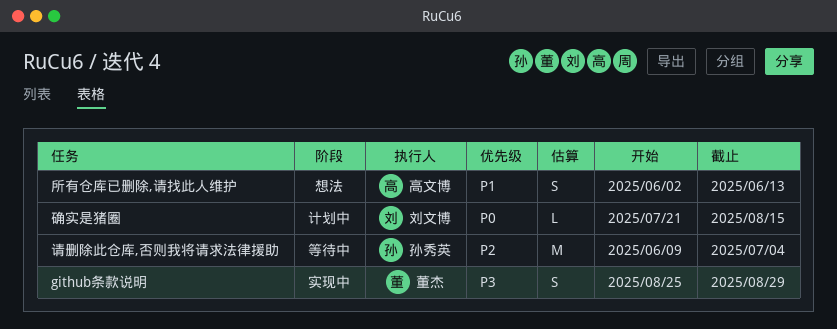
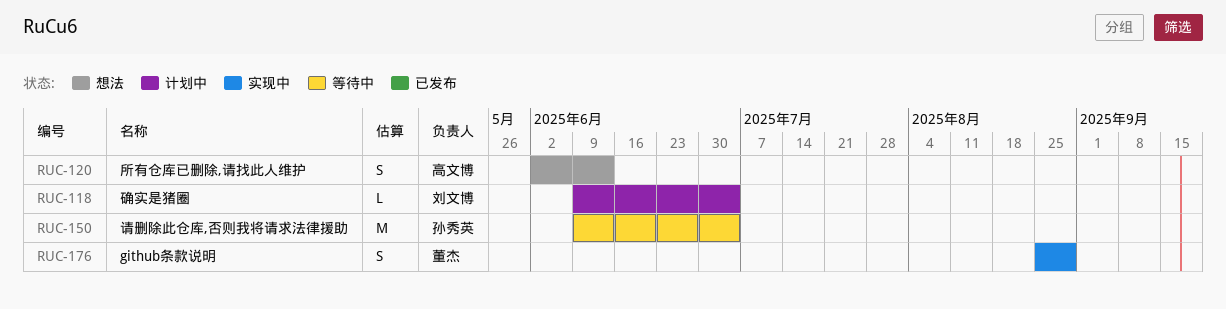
确实是猪圈, start: Jul 21 -> Jun 9
确实是猪圈, due: Aug 15 -> Jul 4

